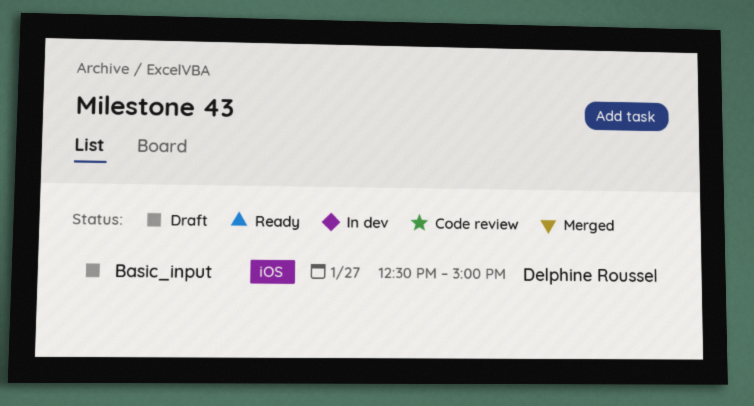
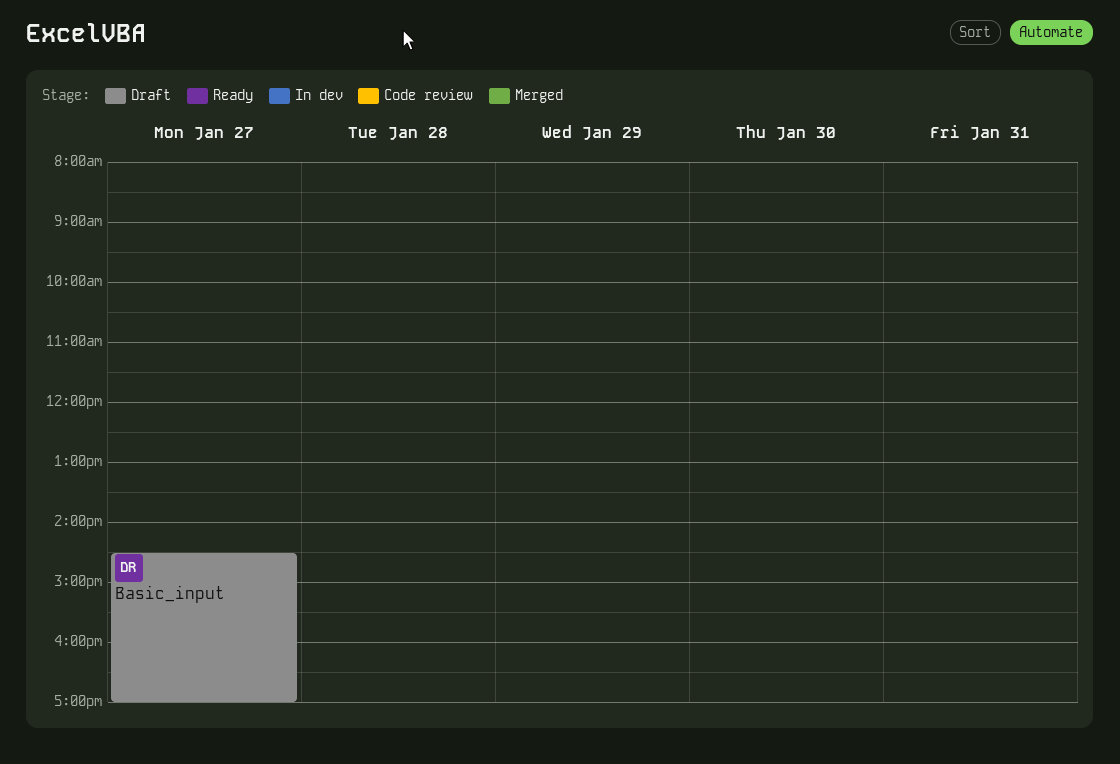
Basic_input, begins: 12:30 -> 14:30
Basic_input, ends: 15:00 -> 17:00

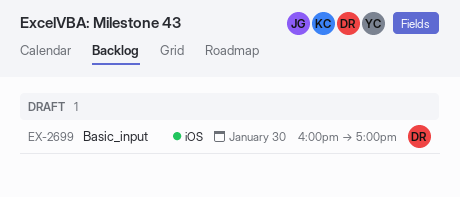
Basic_input, day: Jan 27 -> Jan 30
Basic_input, begins: 14:30 -> 16:00

